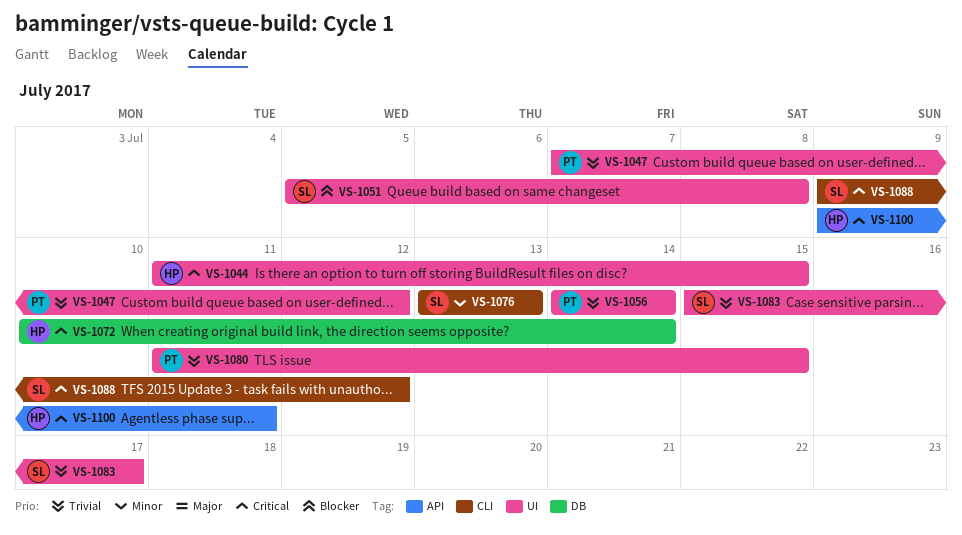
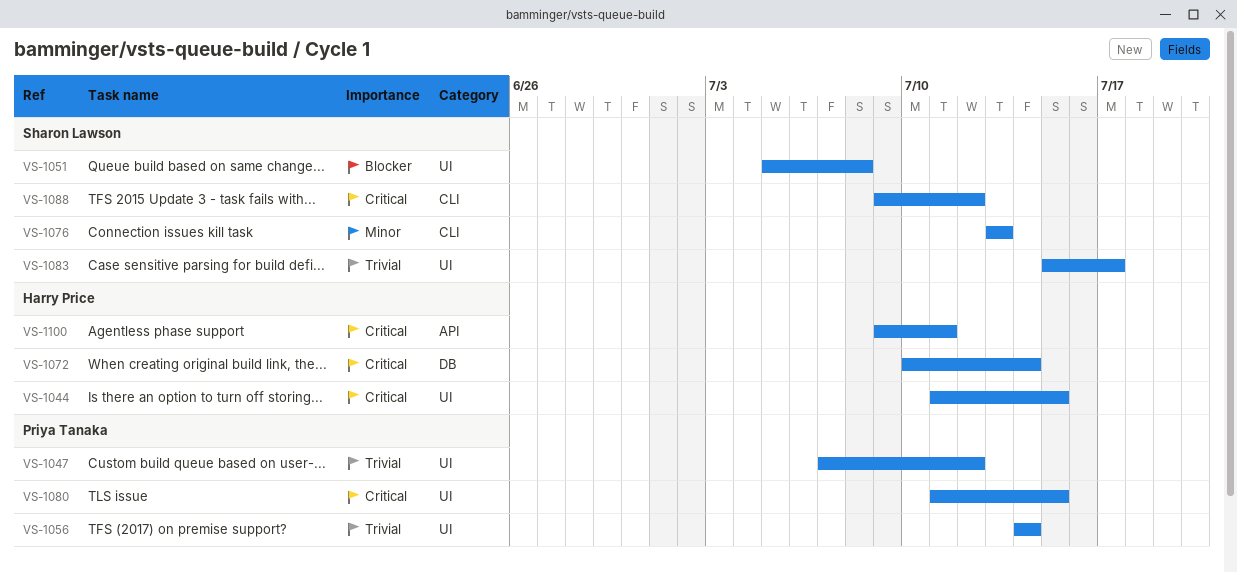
VS-1080, priority: Trivial -> Critical

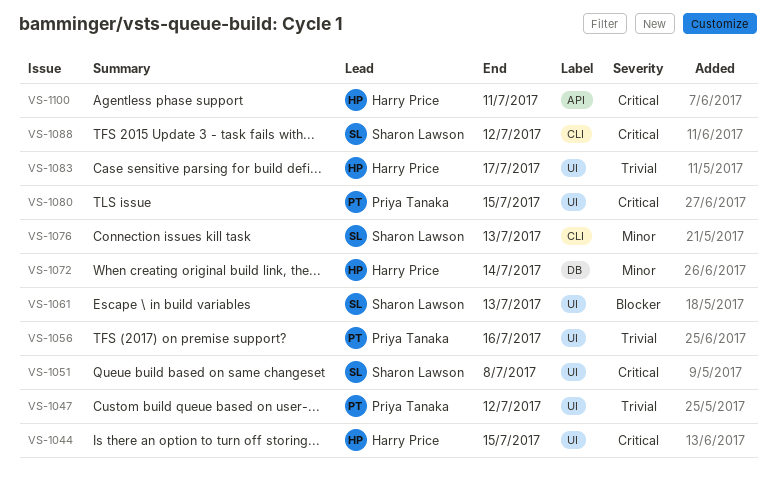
VS-1051, priority: Blocker -> Critical
VS-1056, due: Jul 14 -> Jul 16
VS-1061: none -> present
VS-1072, priority: Critical -> Minor
VS-1083, owner: Sharon Lawson -> Harry Price

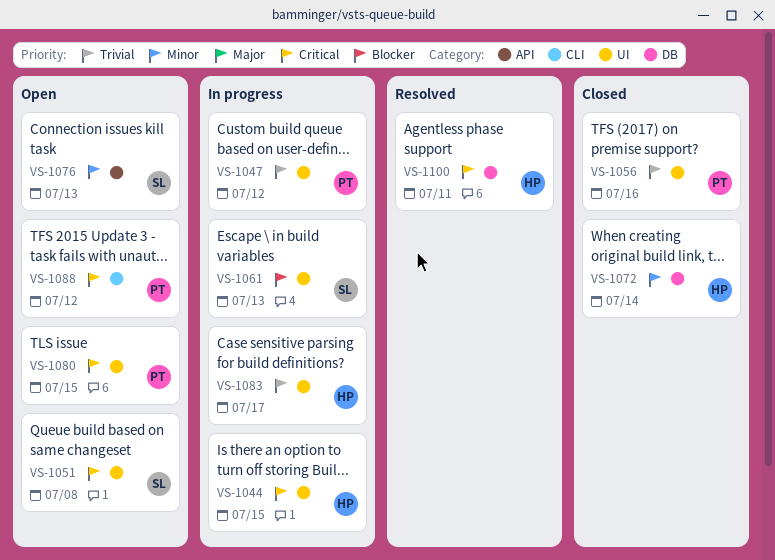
VS-1076, label: CLI -> API
VS-1088, owner: Sharon Lawson -> Priya Tanaka
VS-1100, label: API -> DB

